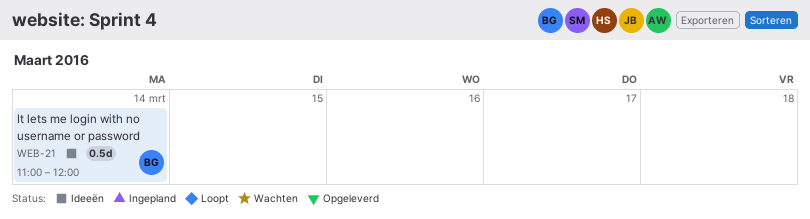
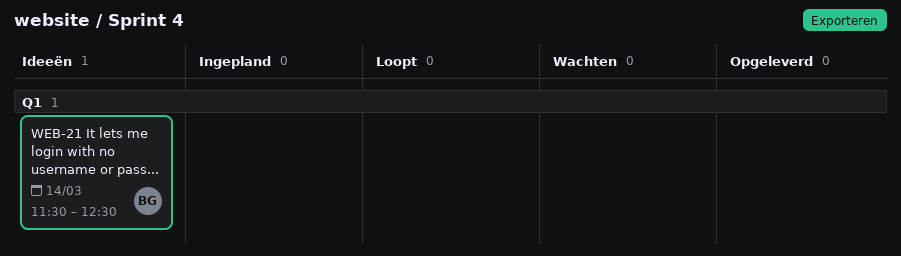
WEB-21, begins: 11:00 -> 11:30
WEB-21, ends: 12:00 -> 12:30

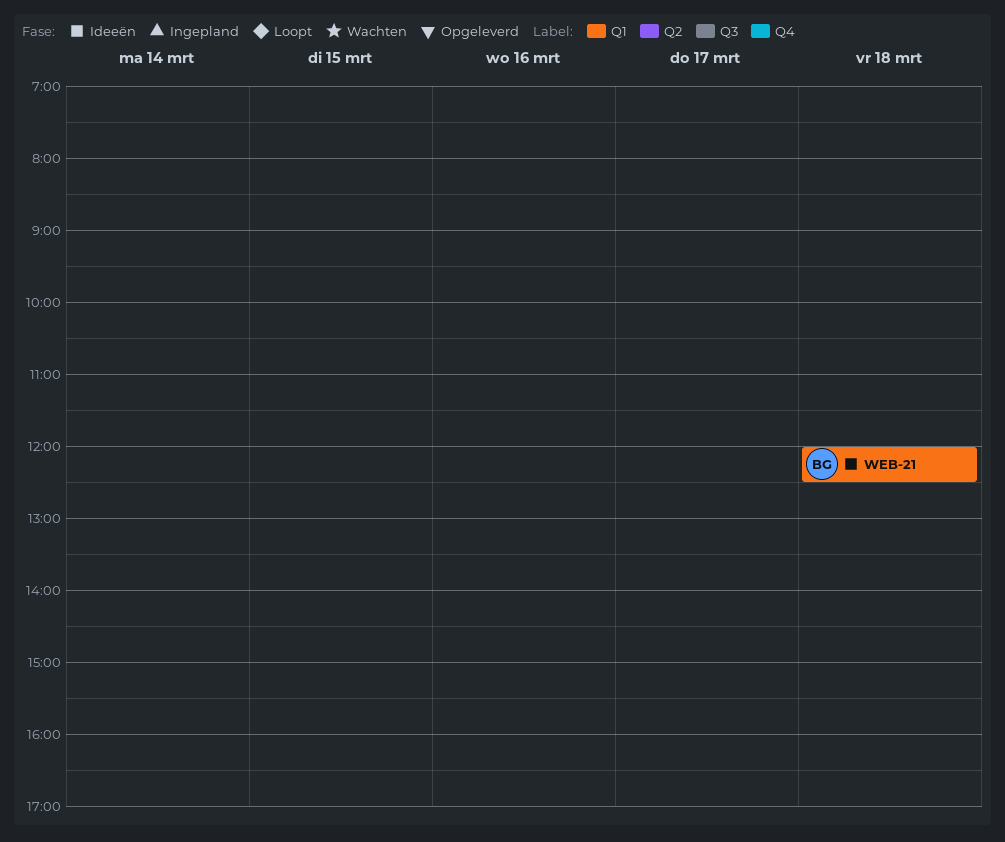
WEB-21, day: Mar 14 -> Mar 18
WEB-21, begins: 11:30 -> 12:00

